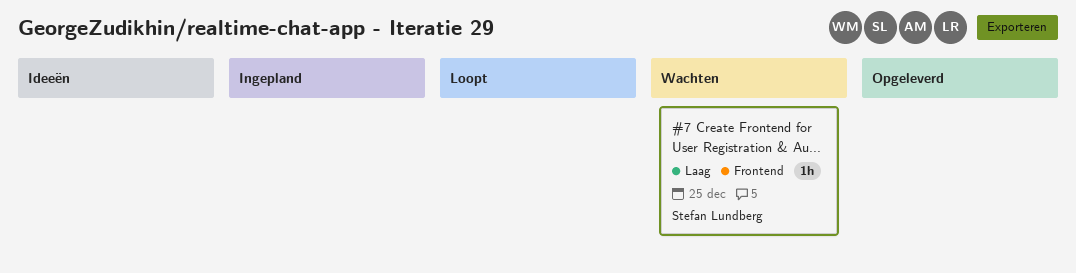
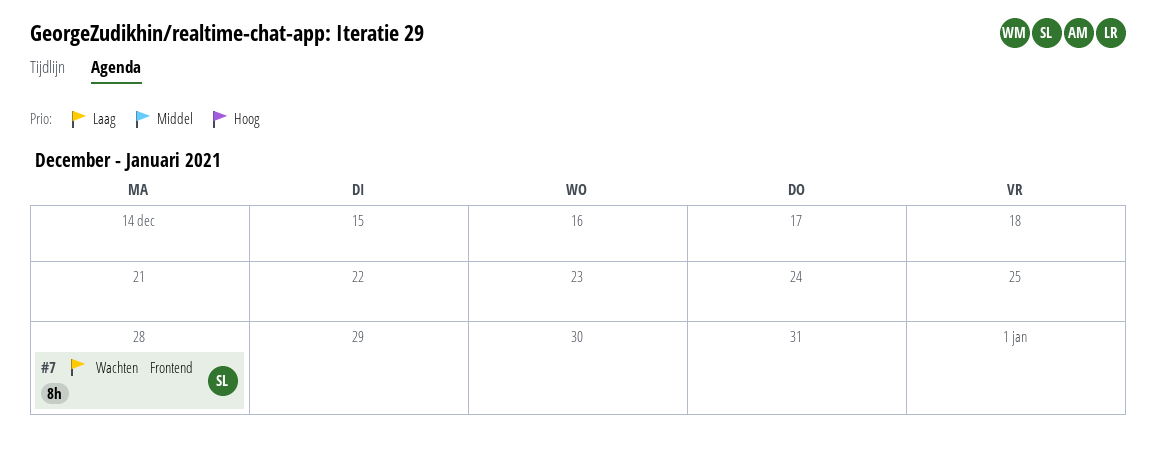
#7, estimate: 1h -> 8h
#7, due: Dec 25 -> Dec 28

